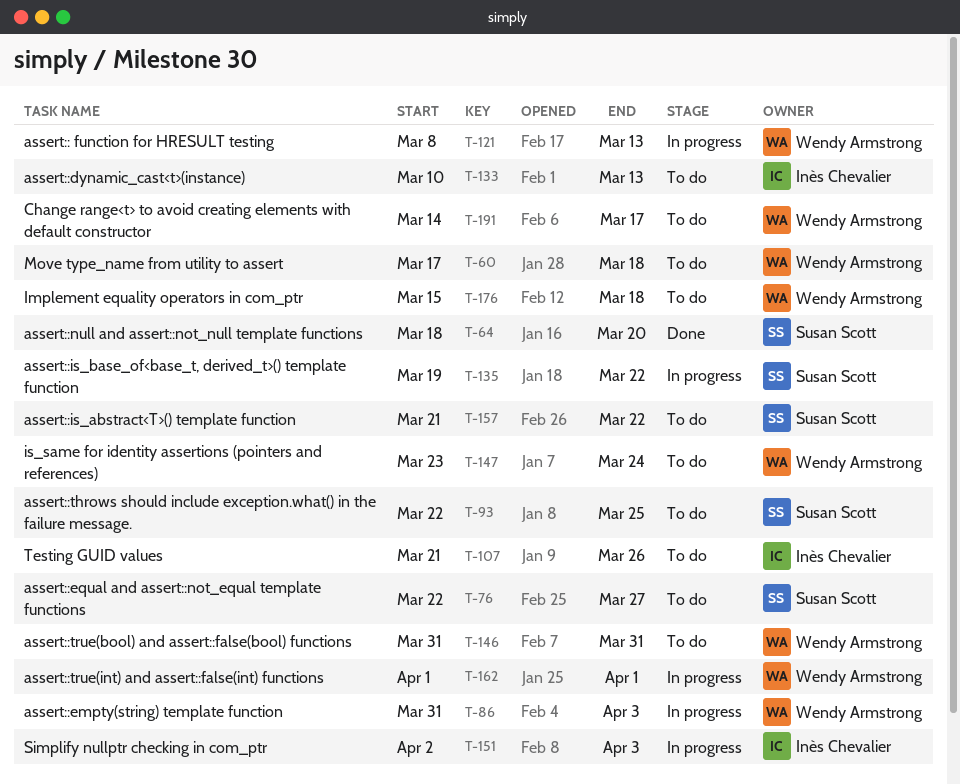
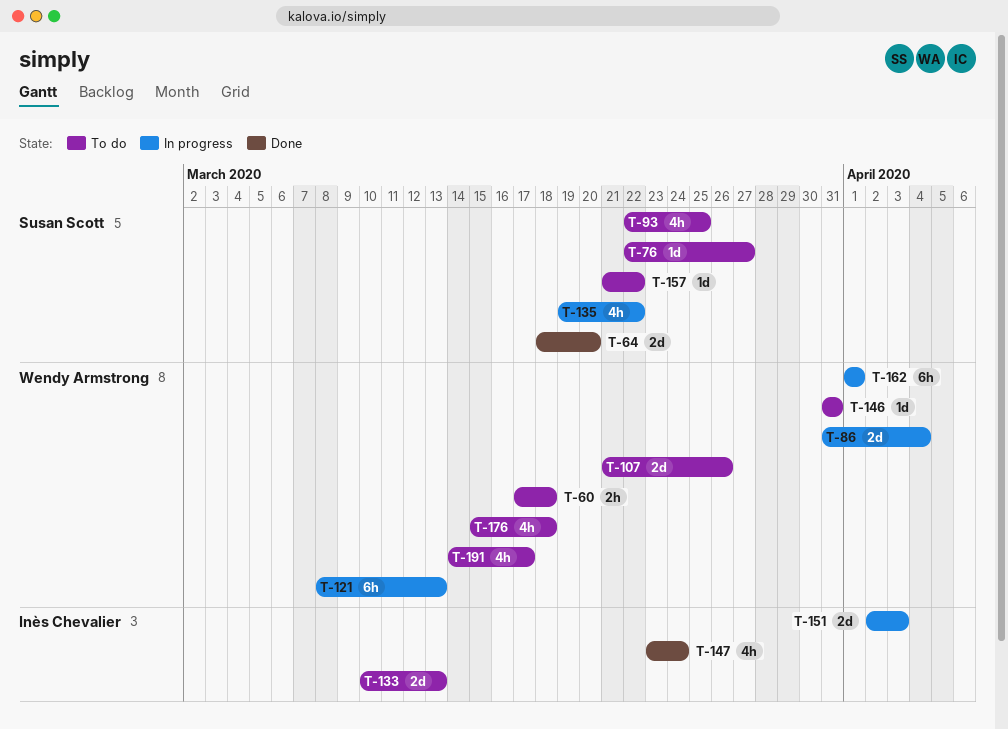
T-86, due: Apr 3 -> Apr 4
T-107, owner: Inès Chevalier -> Wendy Armstrong
T-147, status: To do -> Done
T-147, owner: Wendy Armstrong -> Inès Chevalier

